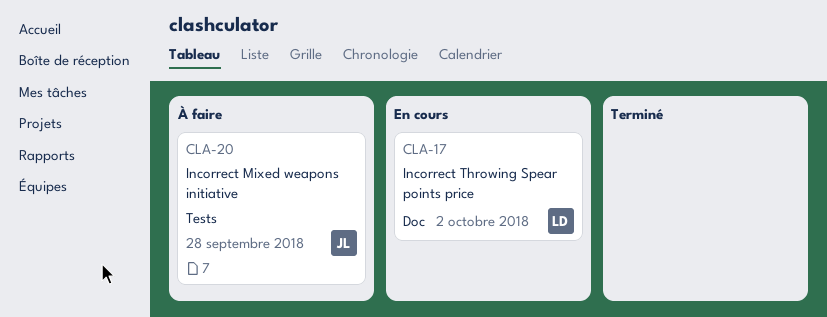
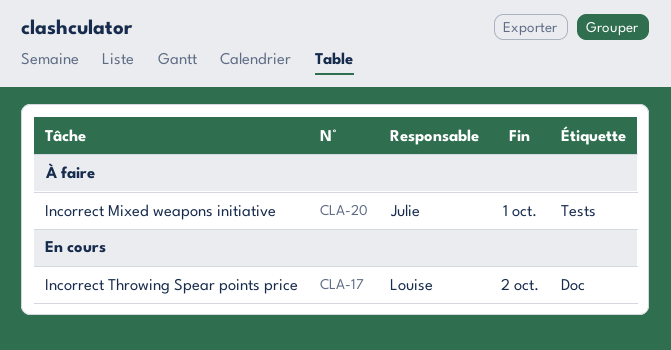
CLA-20, due: Sep 28 -> Oct 1

